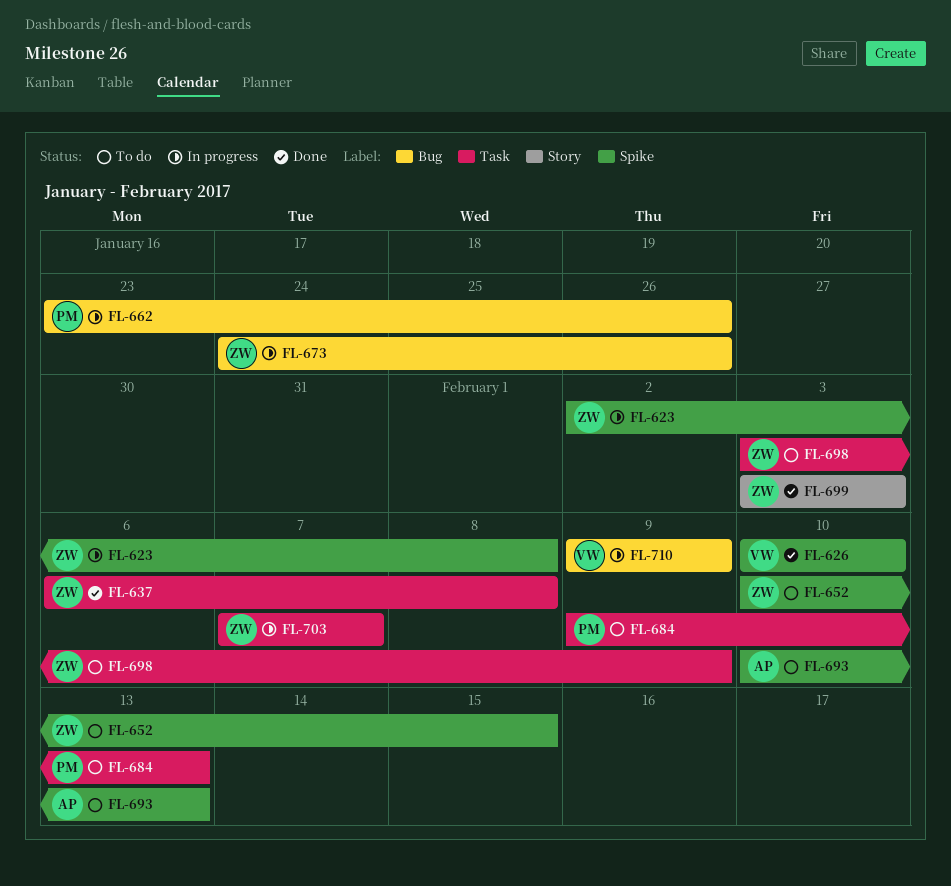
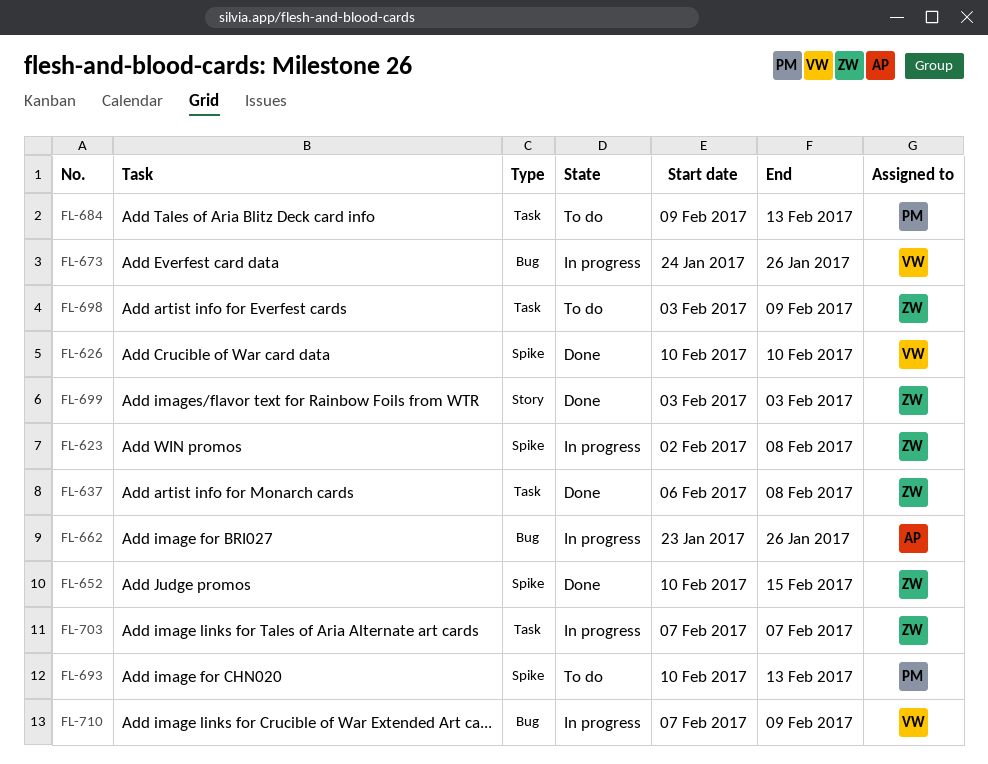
FL-652, status: To do -> Done
FL-662, owner: PM -> AP
FL-673, owner: ZW -> VW
FL-693, owner: AP -> PM
FL-710, start: Feb 9 -> Feb 7

